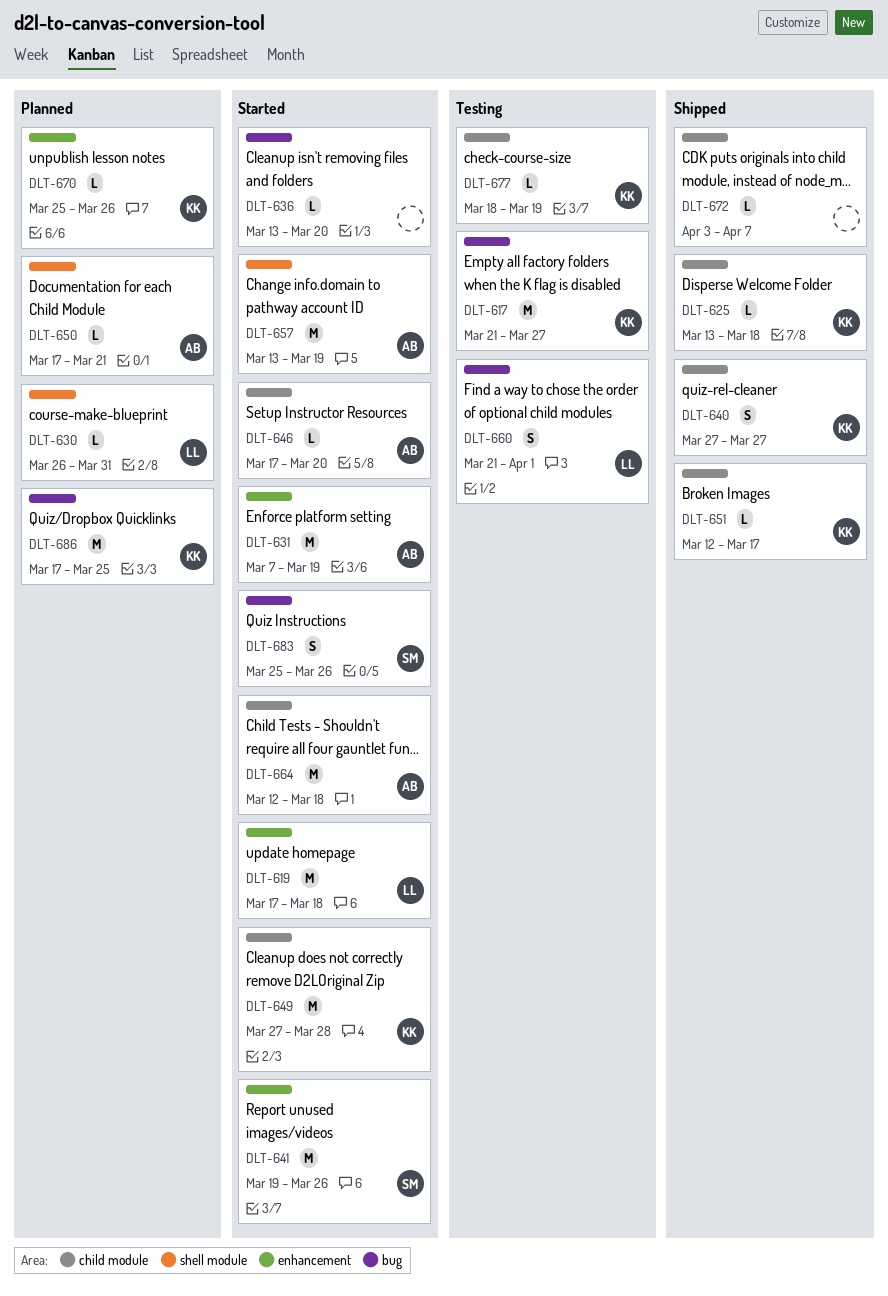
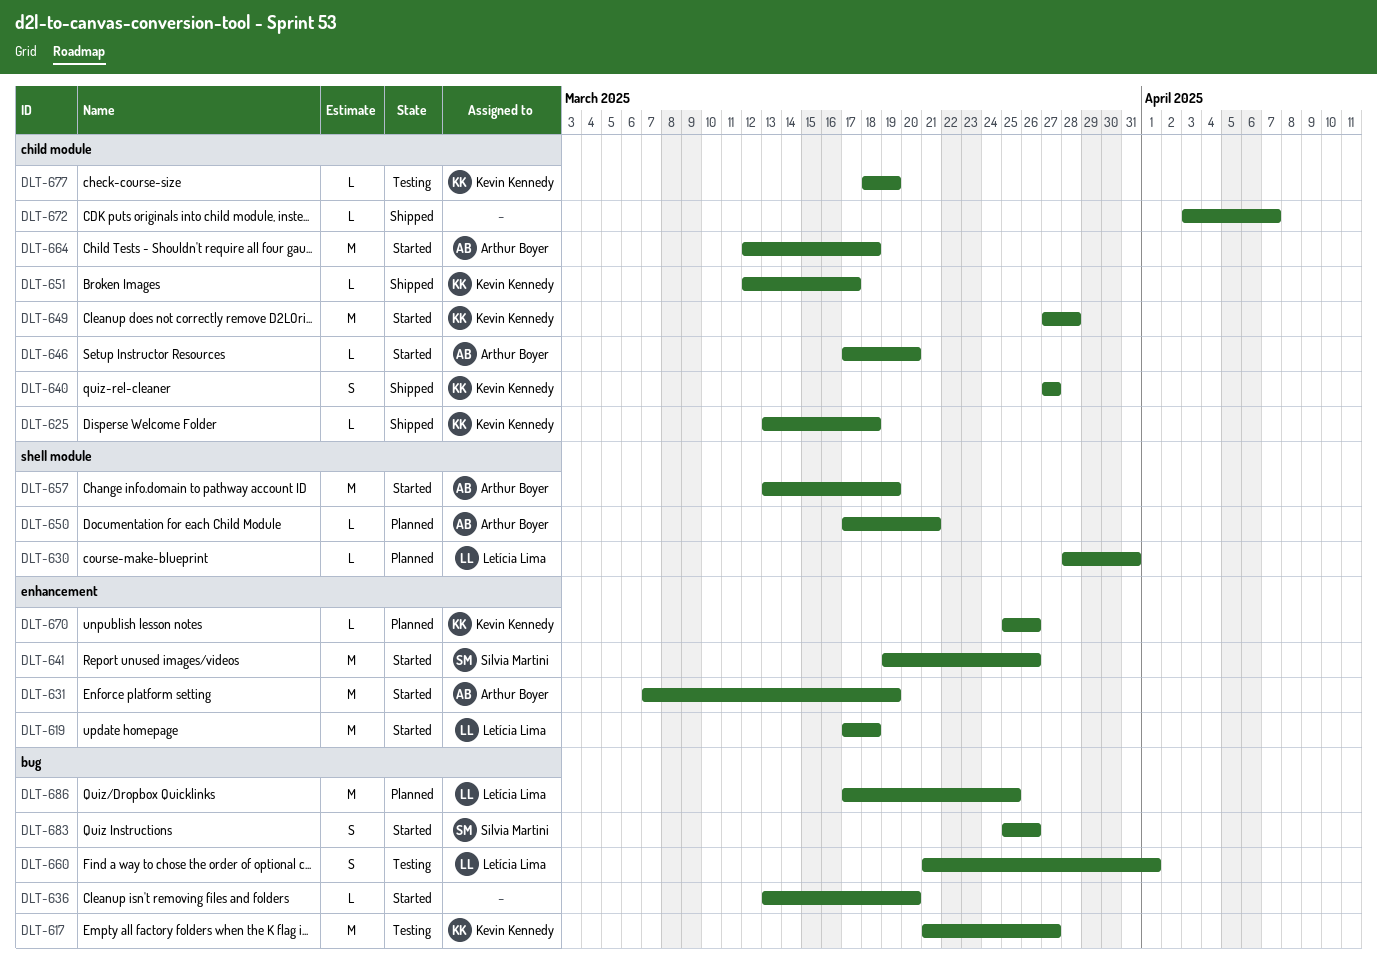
DLT-630, start: Mar 26 -> Mar 28
DLT-686, owner: Kevin Kennedy -> Letícia Lima

